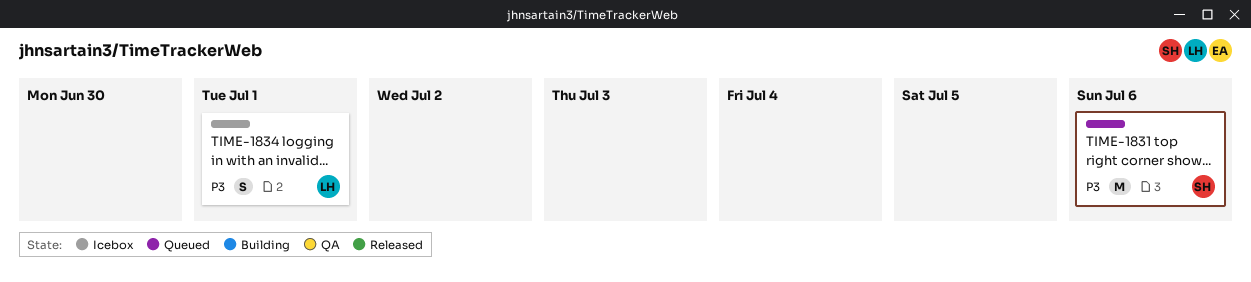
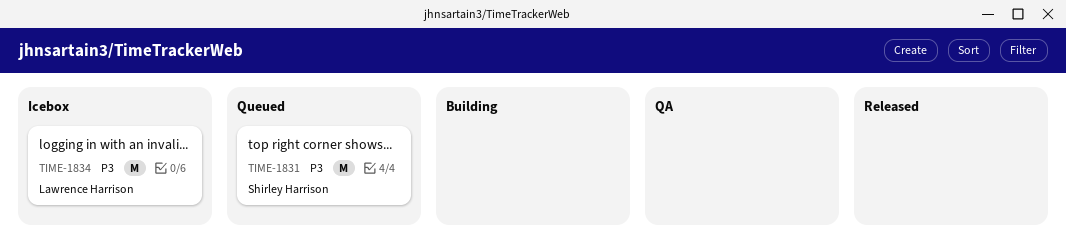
TIME-1834, estimate: S -> M

